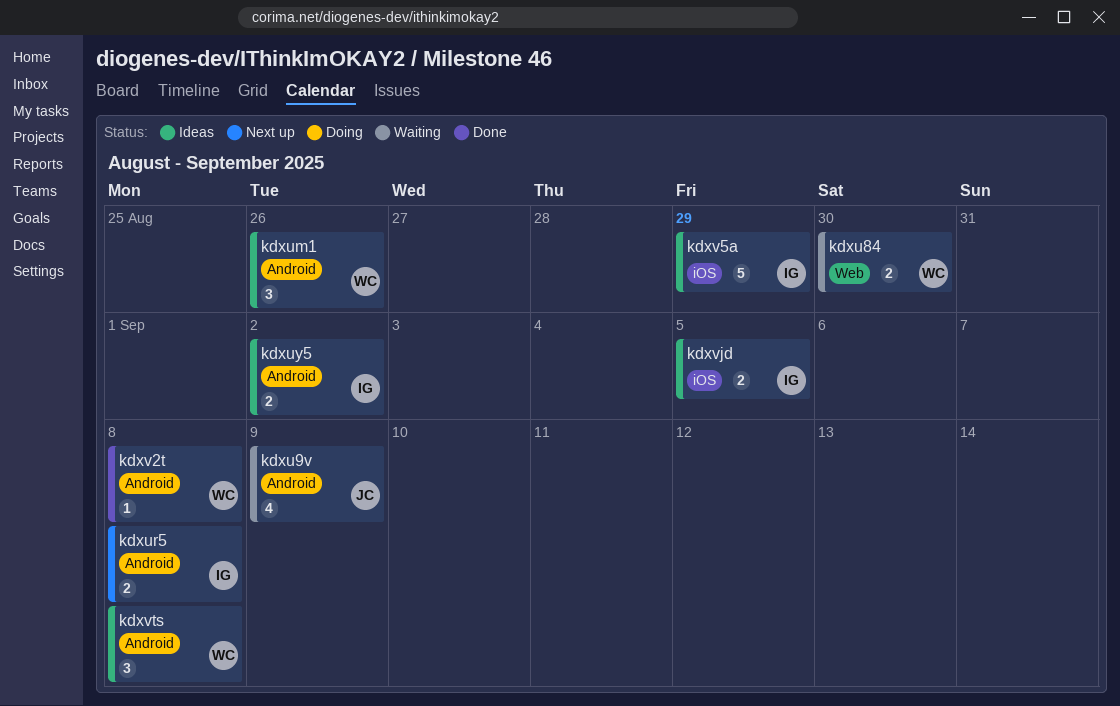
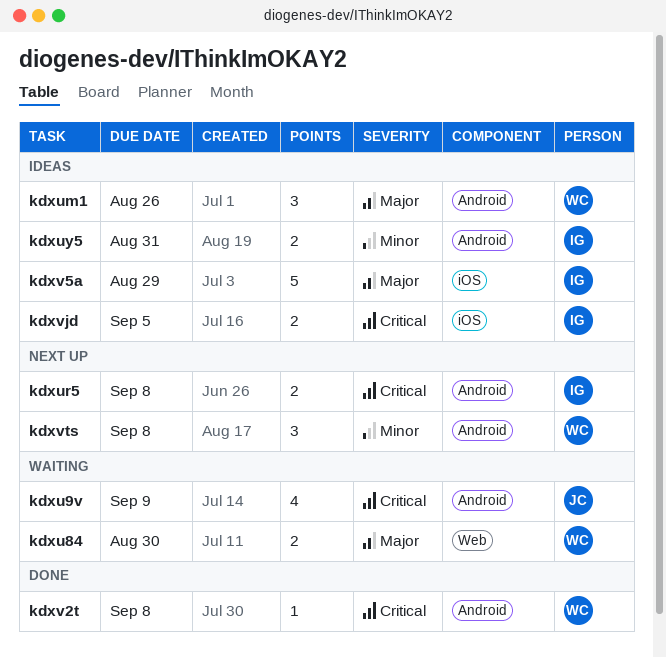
kdxuy5, due: Sep 2 -> Aug 31
kdxvts, status: Ideas -> Next up

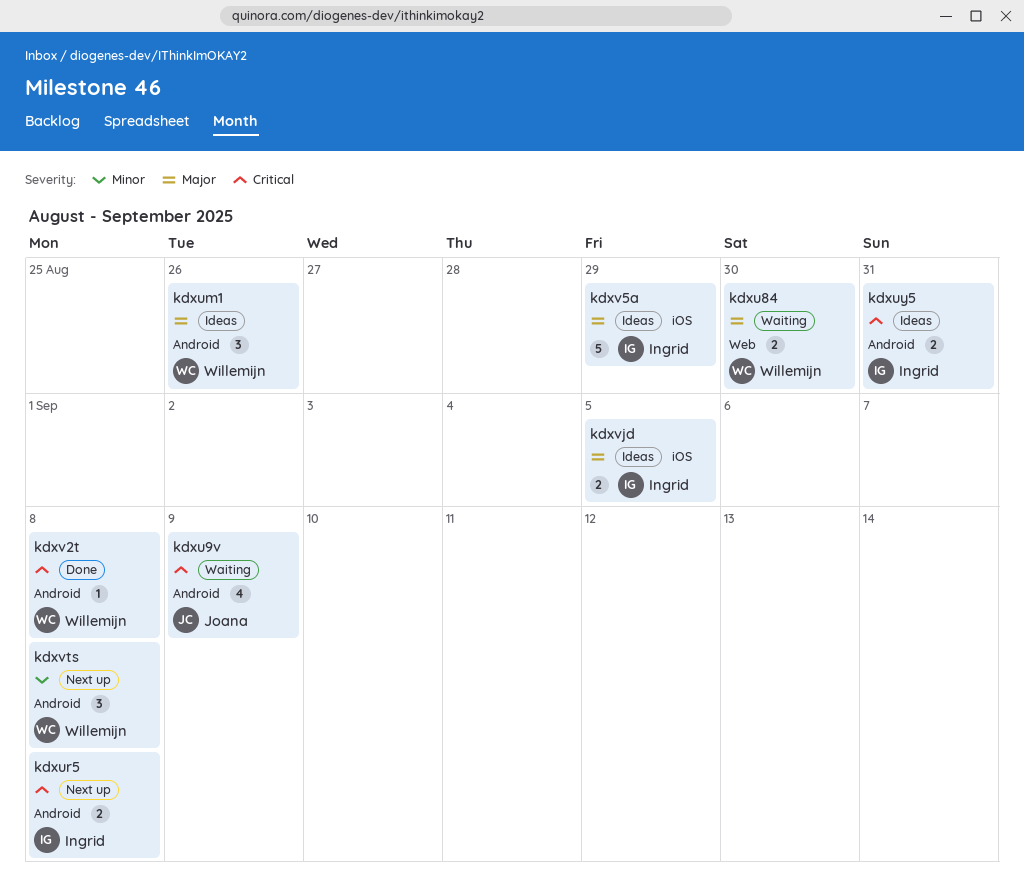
kdxuy5, priority: Minor -> Critical
kdxvjd, priority: Critical -> Major

